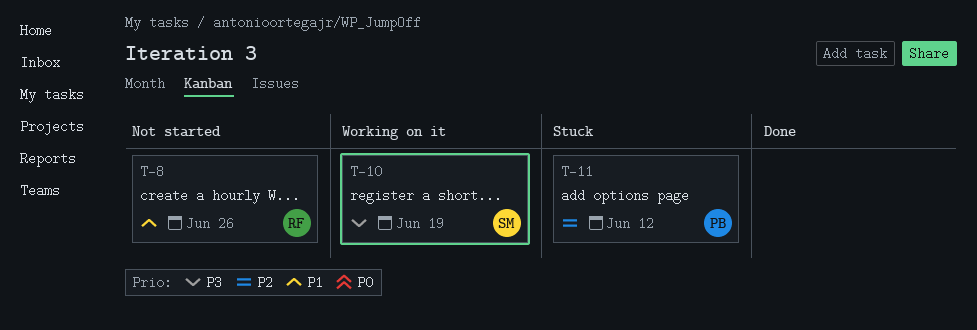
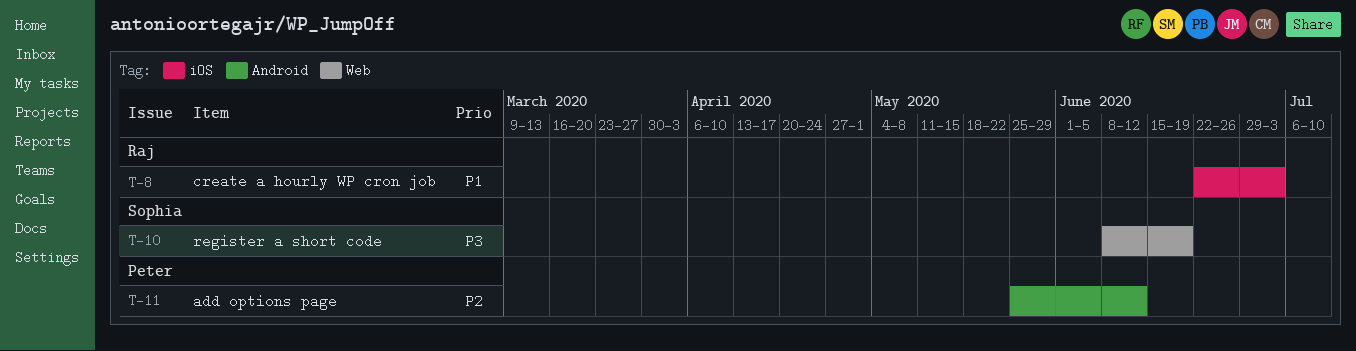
T-8, due: Jun 26 -> Jul 3

